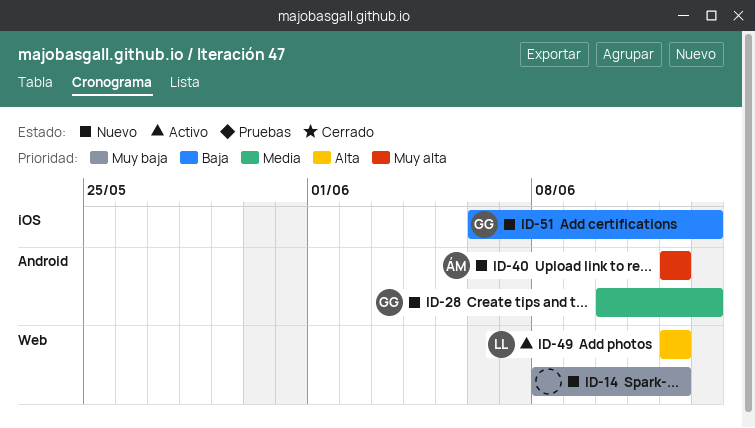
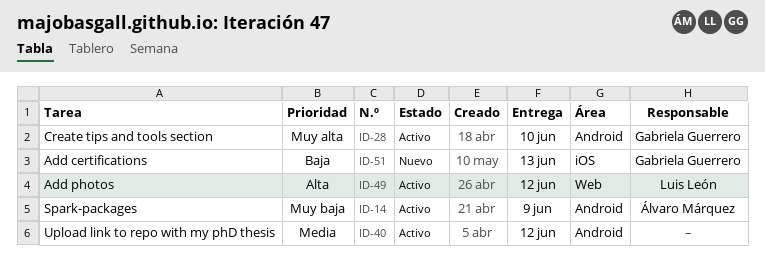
ID-14, status: Nuevo -> Activo
ID-14, owner: none -> Álvaro Márquez
ID-14, label: Web -> Android
ID-14, due: Jun 12 -> Jun 9
ID-28, status: Nuevo -> Activo
ID-28, priority: Media -> Muy alta
ID-28, due: Jun 13 -> Jun 10
ID-40, status: Nuevo -> Activo
ID-40, owner: Álvaro Márquez -> none
ID-40, priority: Muy alta -> Media

